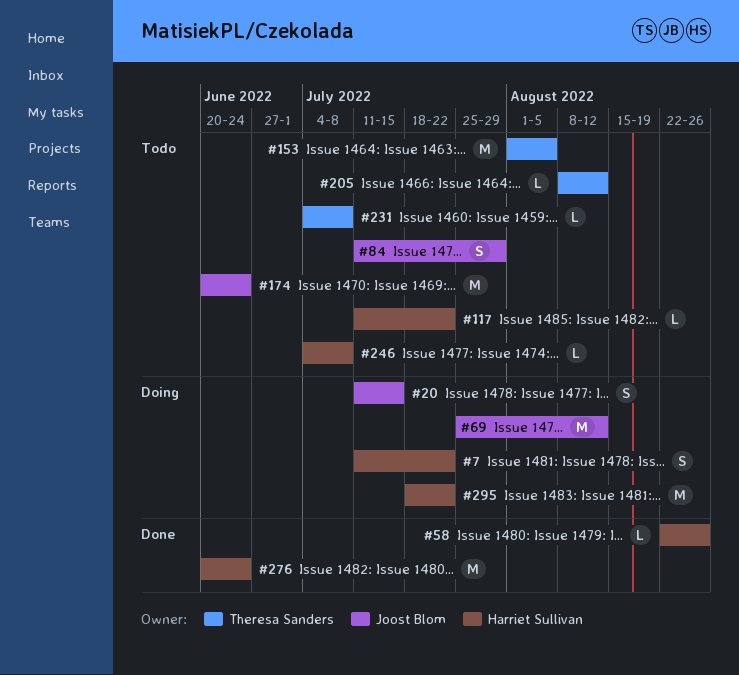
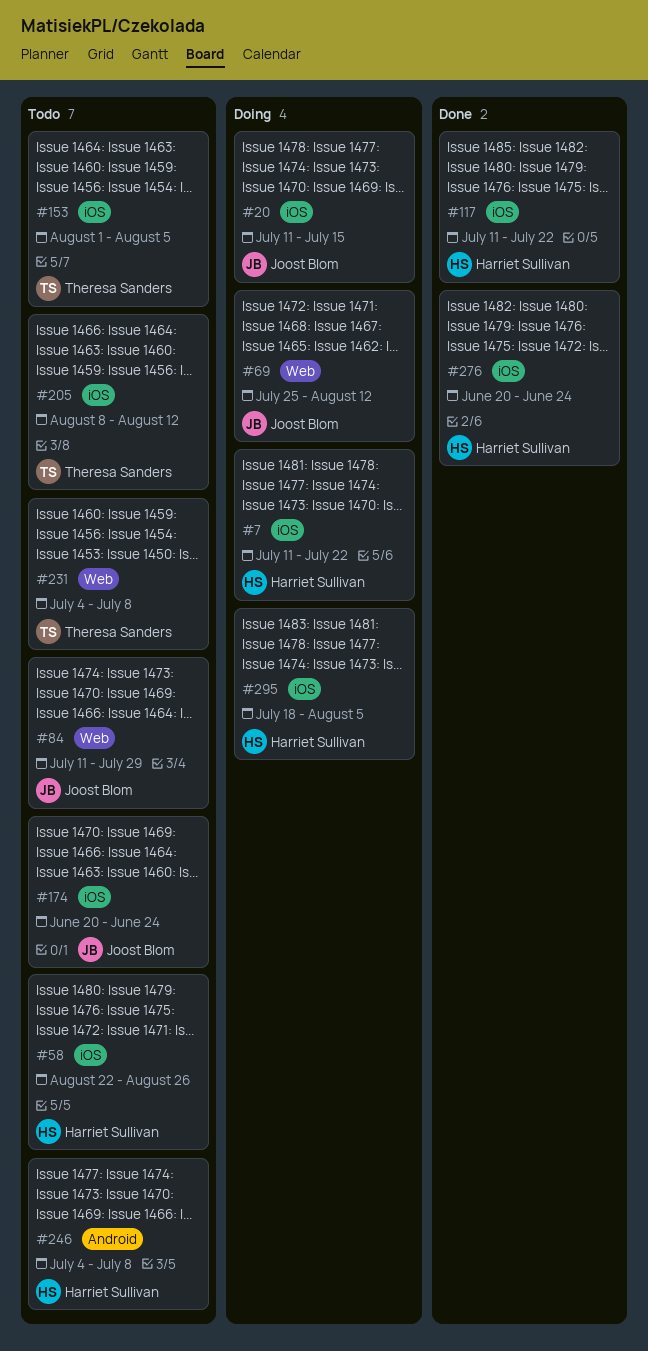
#58, status: Done -> Todo
#117, status: Todo -> Done
#295, due: Jul 22 -> Aug 5

